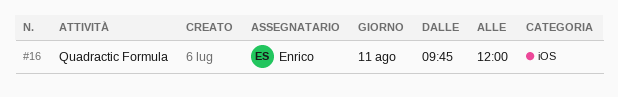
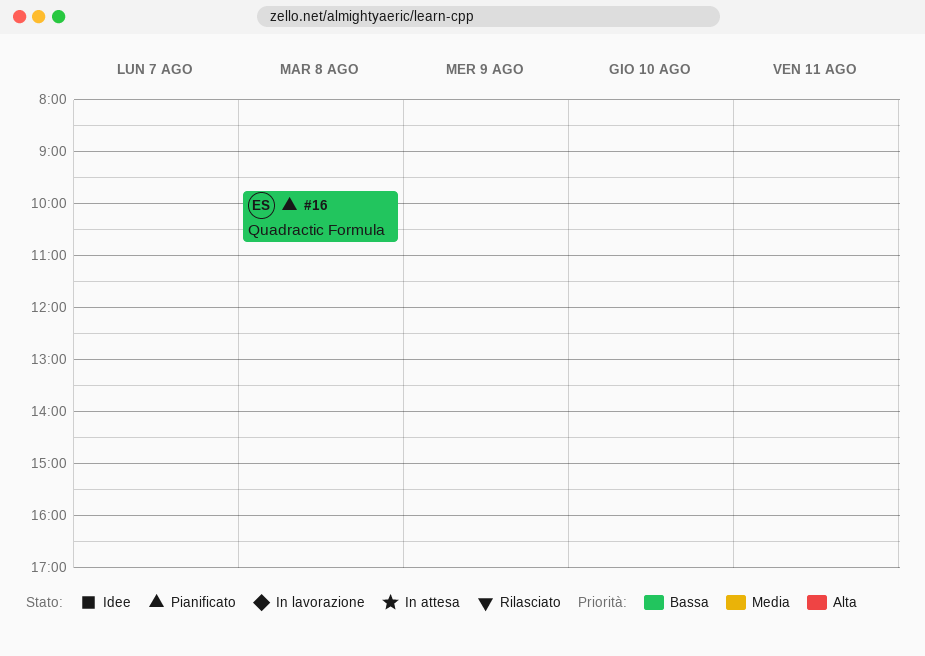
#16, day: Aug 11 -> Aug 8
#16, ends: 12:00 -> 10:45

